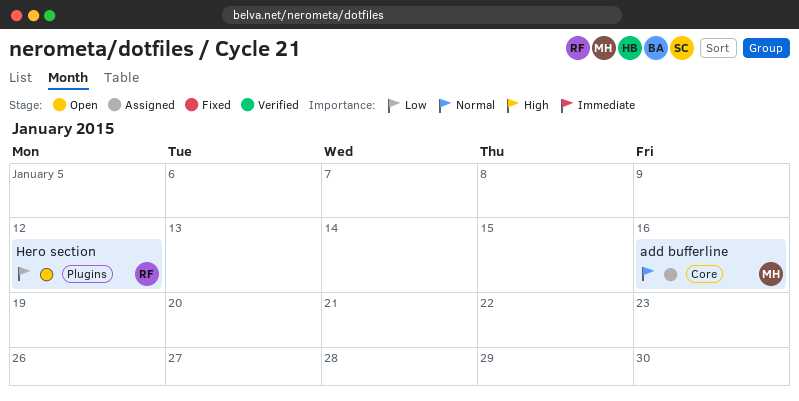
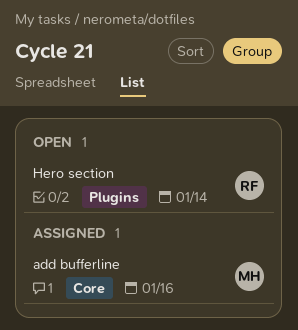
Hero section, due: Jan 12 -> Jan 14

